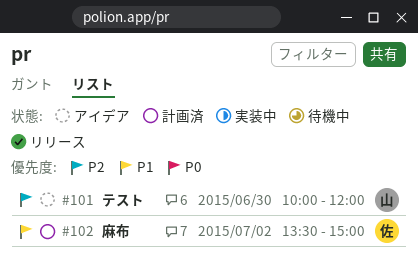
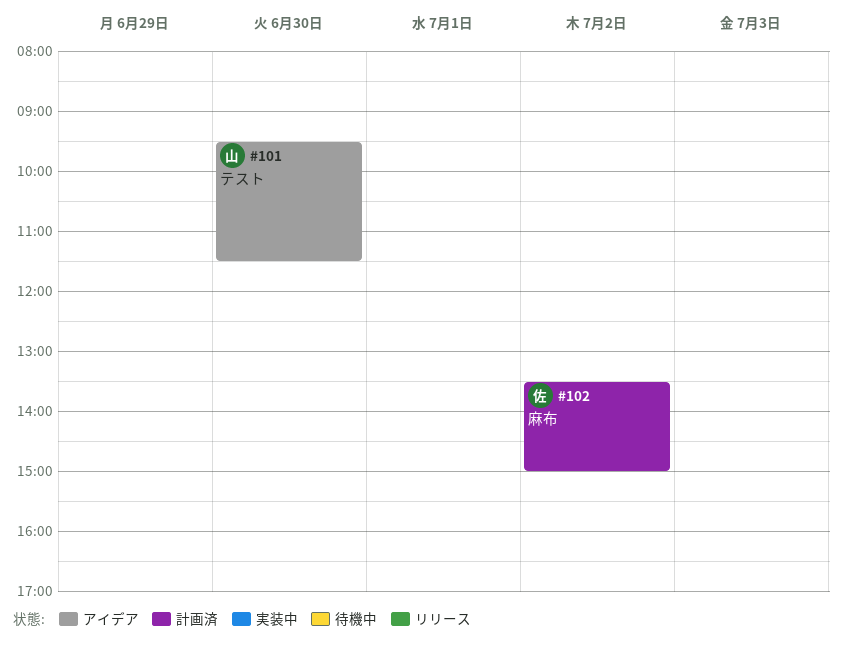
#101, begins: 10:00 -> 09:30
#101, ends: 12:00 -> 11:30

